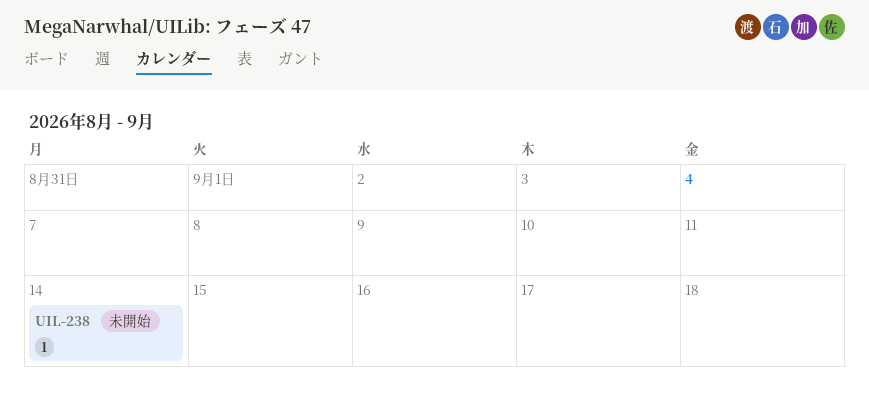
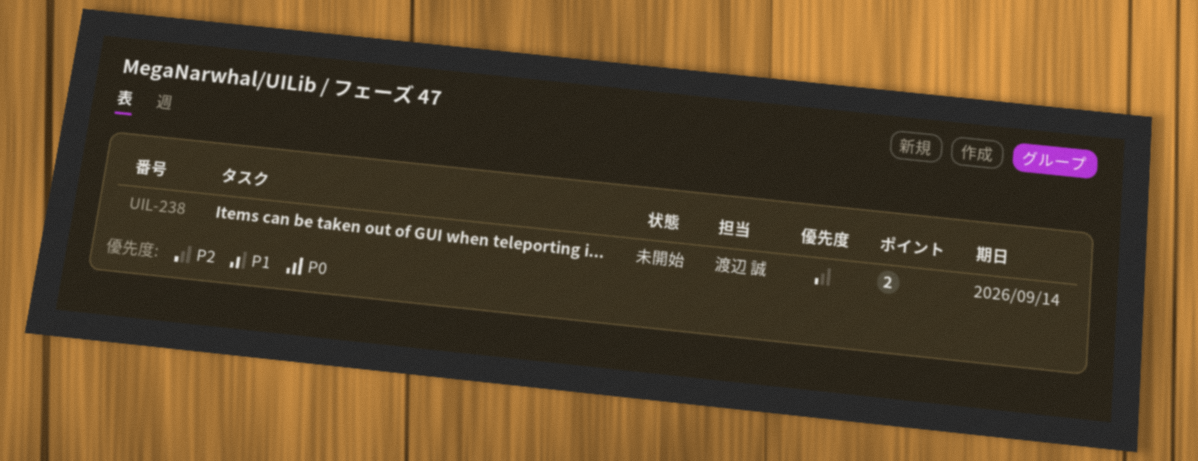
UIL-238, estimate: 1 -> 2

